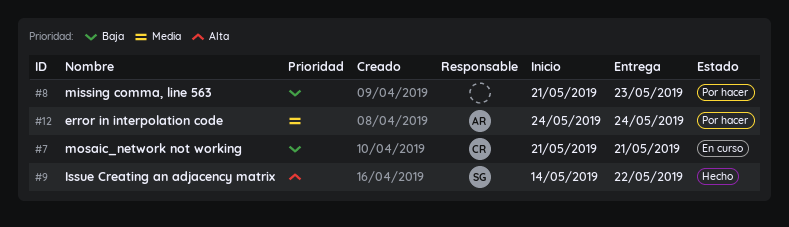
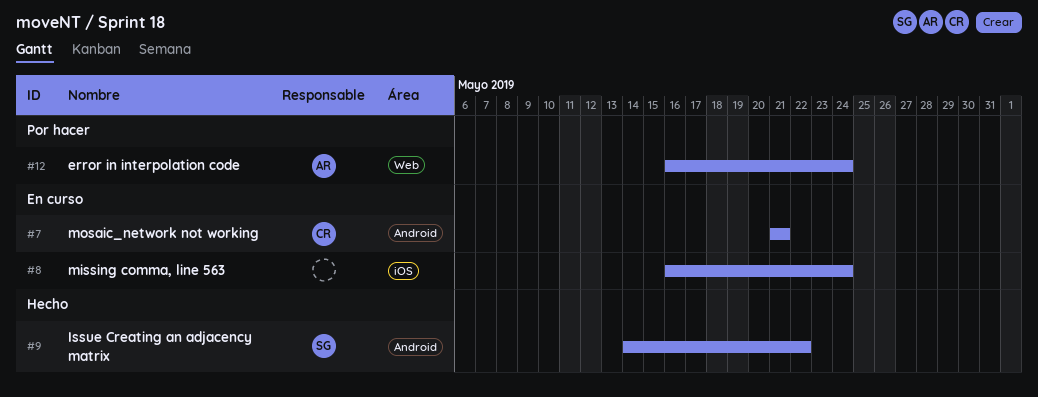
#8, status: Por hacer -> En curso
#8, start: May 21 -> May 16
#8, due: May 23 -> May 24
#12, start: May 24 -> May 16

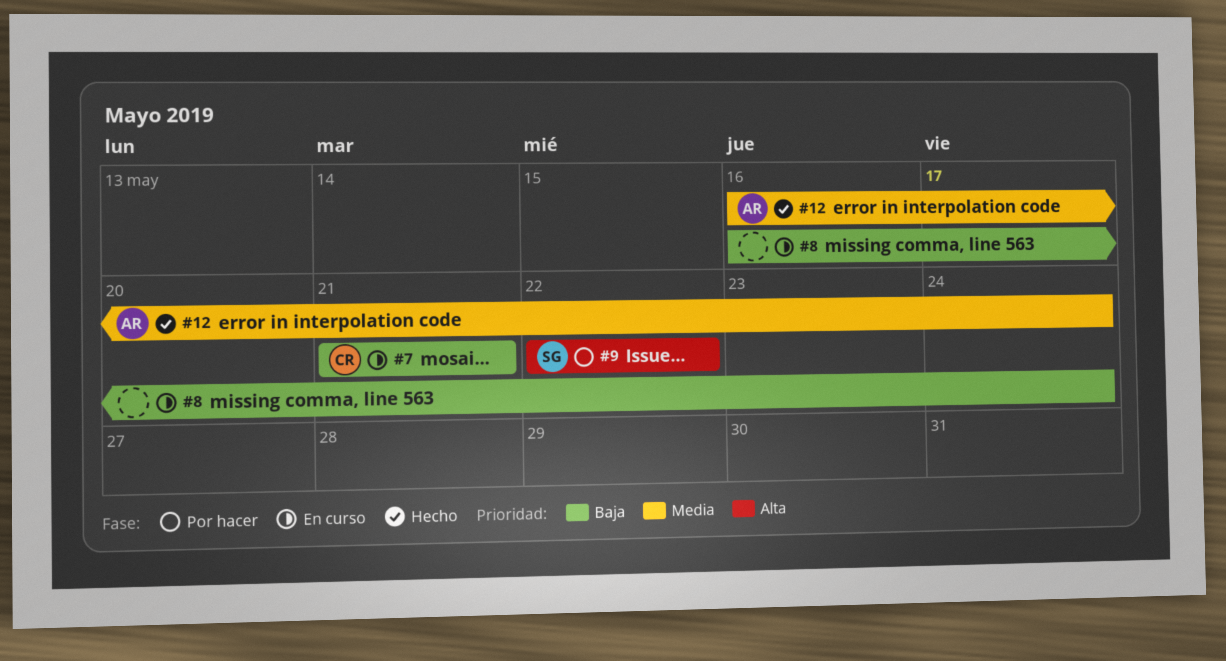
#9, status: Hecho -> Por hacer
#9, start: May 14 -> May 22
#12, status: Por hacer -> Hecho

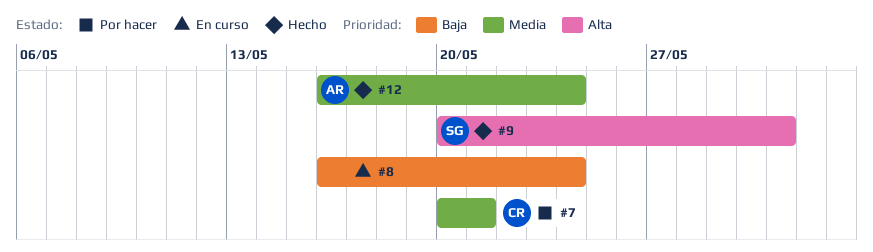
#7, status: En curso -> Por hacer
#7, priority: Baja -> Media
#7, start: May 21 -> May 20
#9, status: Por hacer -> Hecho
#9, start: May 22 -> May 20
#9, due: May 22 -> May 31

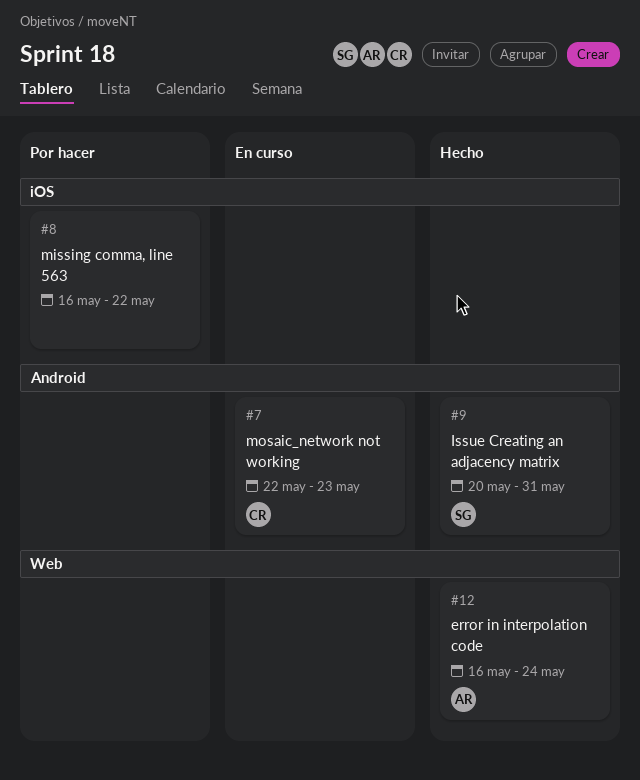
#7, status: Por hacer -> En curso
#7, start: May 20 -> May 22
#7, due: May 21 -> May 23
#8, status: En curso -> Por hacer
#8, due: May 24 -> May 22

